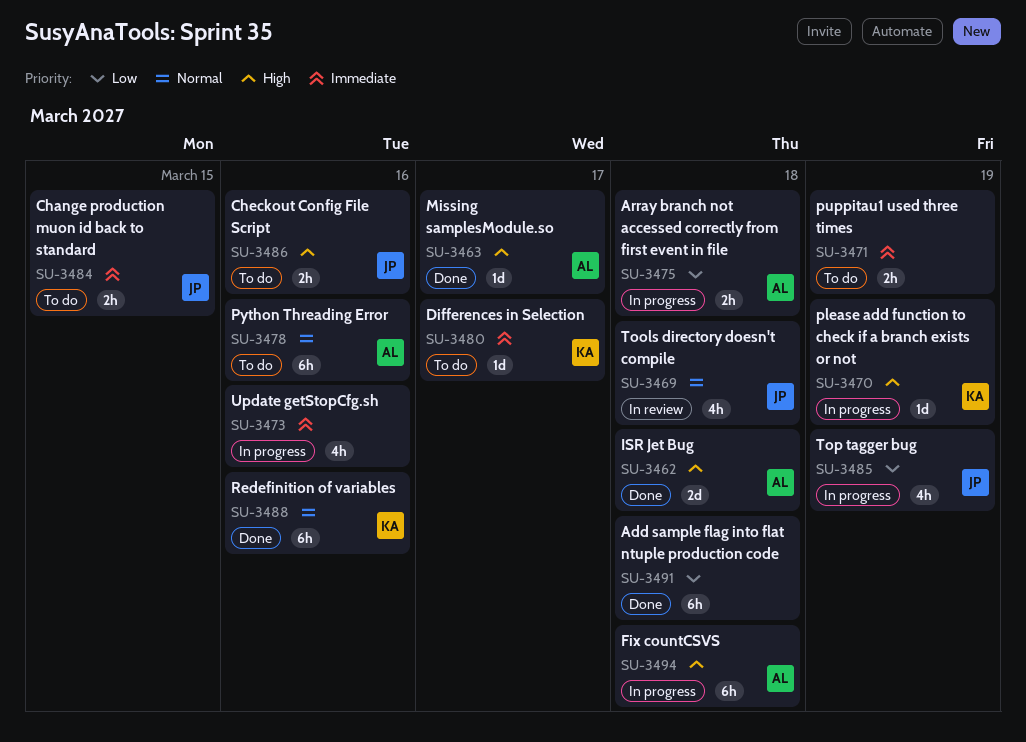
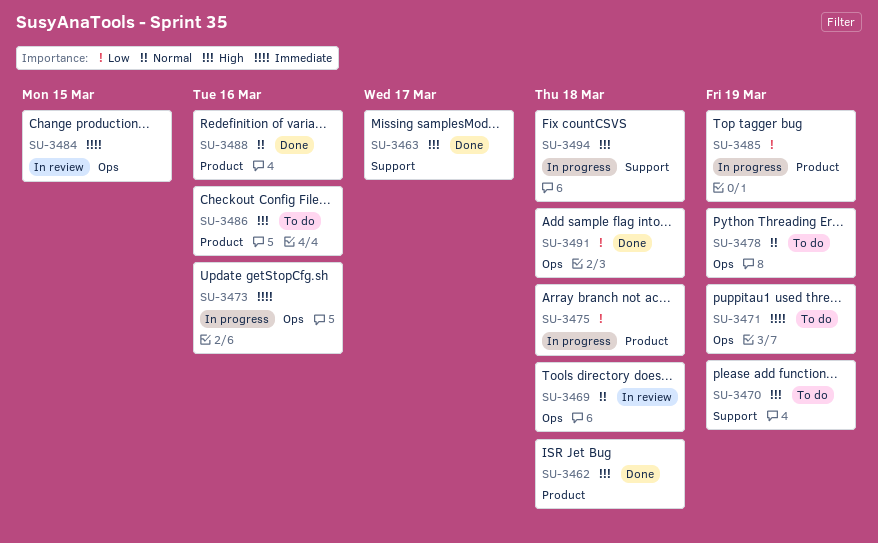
SU-3470, status: In progress -> To do
SU-3478, due: Mar 16 -> Mar 19
SU-3480: present -> none
SU-3484, status: To do -> In review

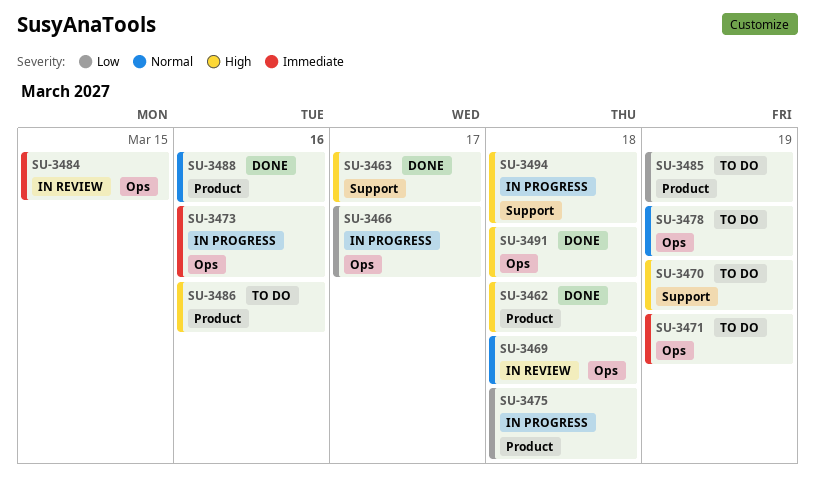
SU-3466: none -> present
SU-3485, status: In progress -> To do
SU-3491, priority: Low -> High

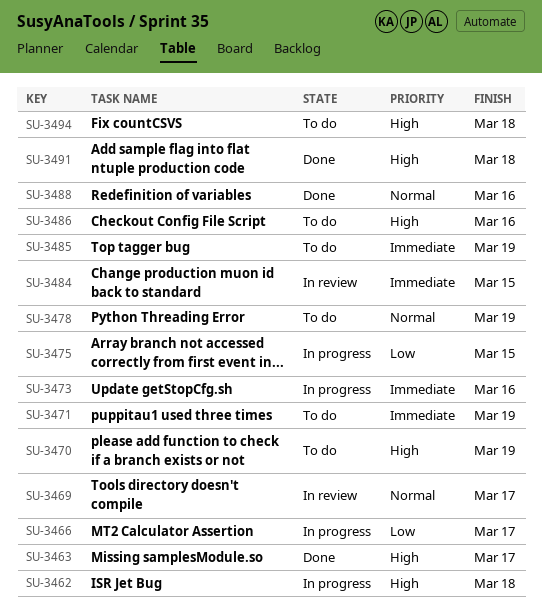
SU-3462, status: Done -> In progress
SU-3469, due: Mar 18 -> Mar 17
SU-3475, due: Mar 18 -> Mar 15
SU-3485, priority: Low -> Immediate
SU-3494, status: In progress -> To do

